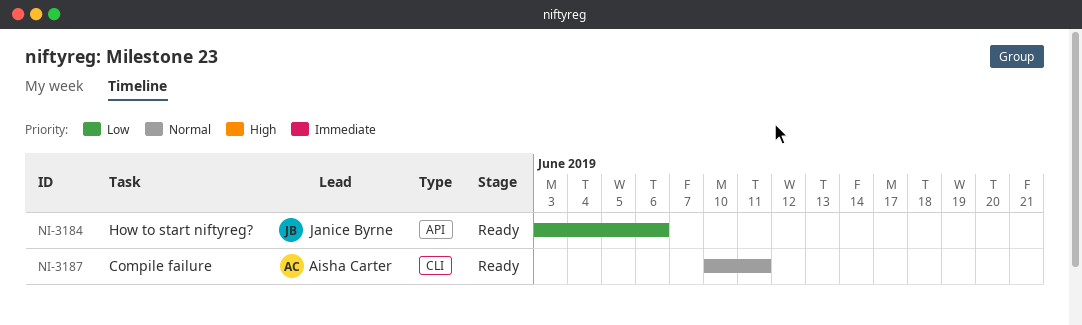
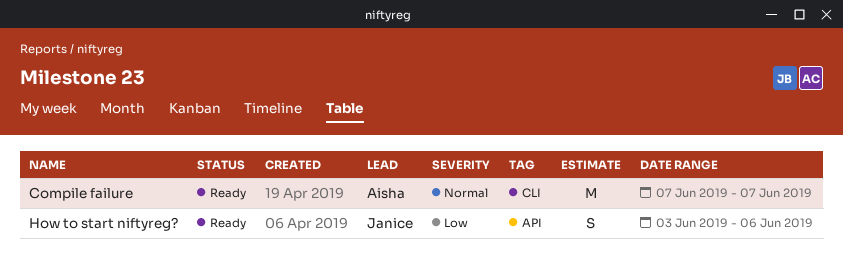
Compile failure, start: Jun 10 -> Jun 7
Compile failure, due: Jun 11 -> Jun 7

